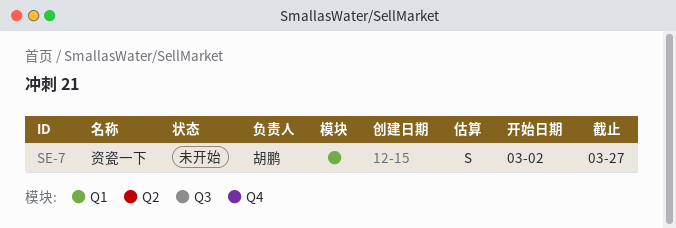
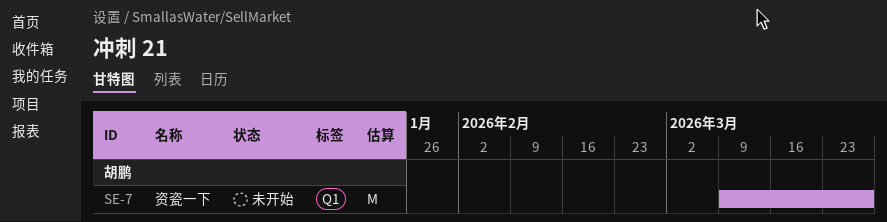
SE-7, estimate: S -> M
SE-7, start: Mar 2 -> Mar 9

